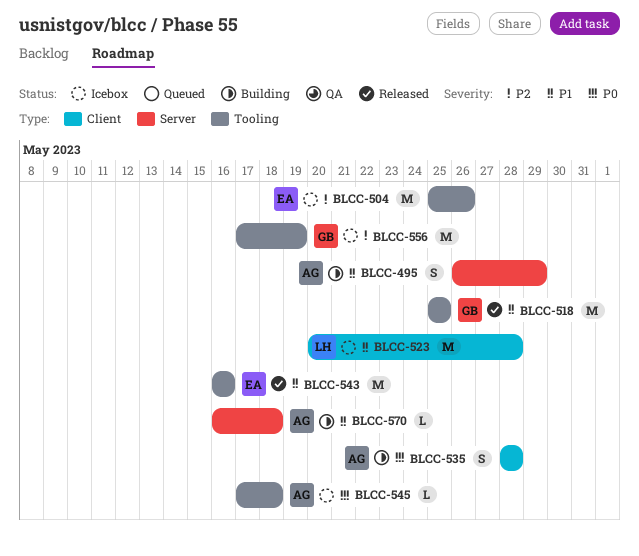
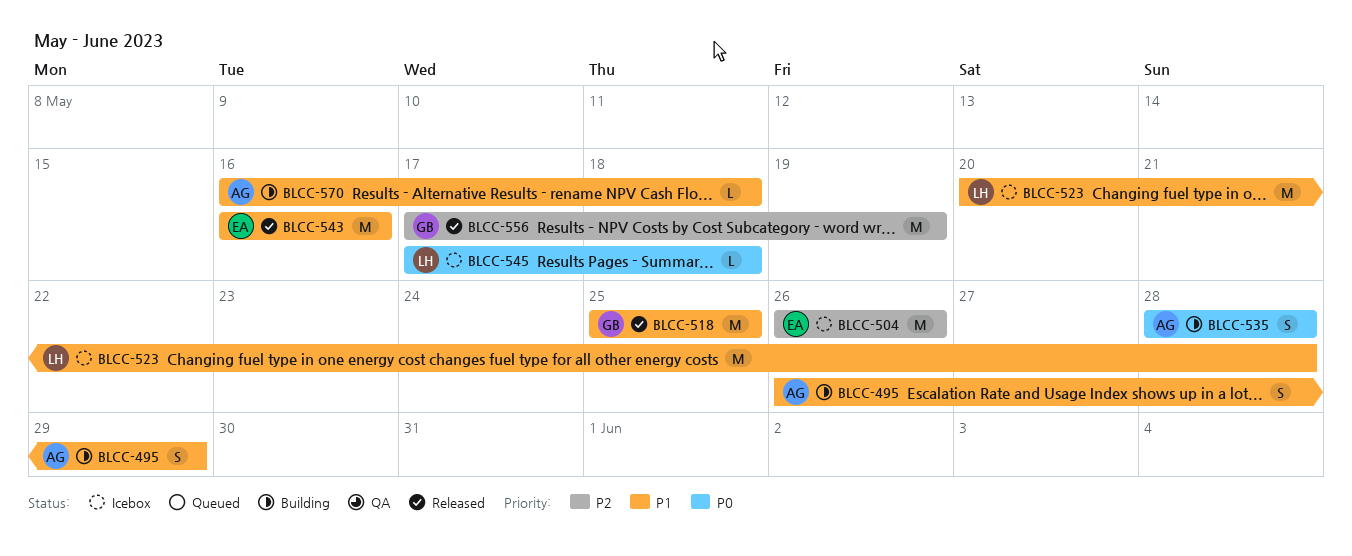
BLCC-504, start: May 25 -> May 26
BLCC-545, owner: AG -> LH
BLCC-556, status: Icebox -> Released

